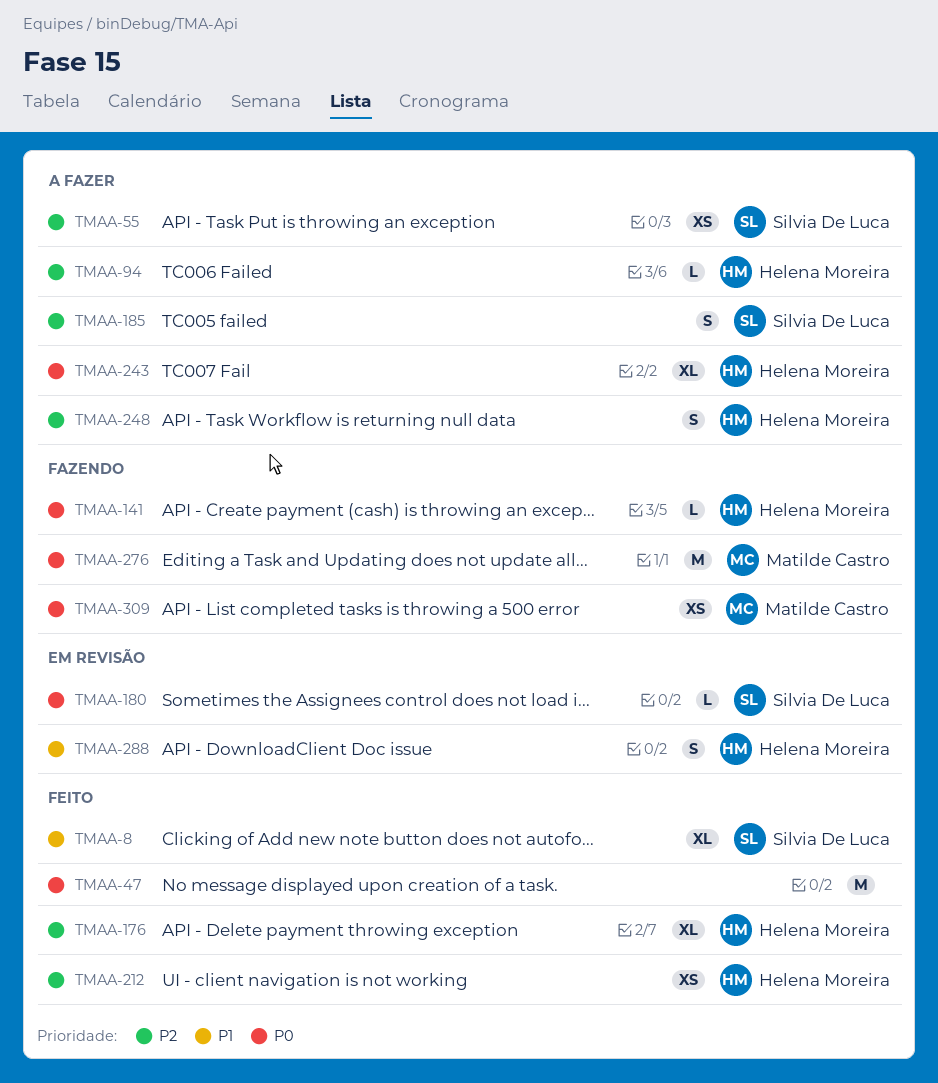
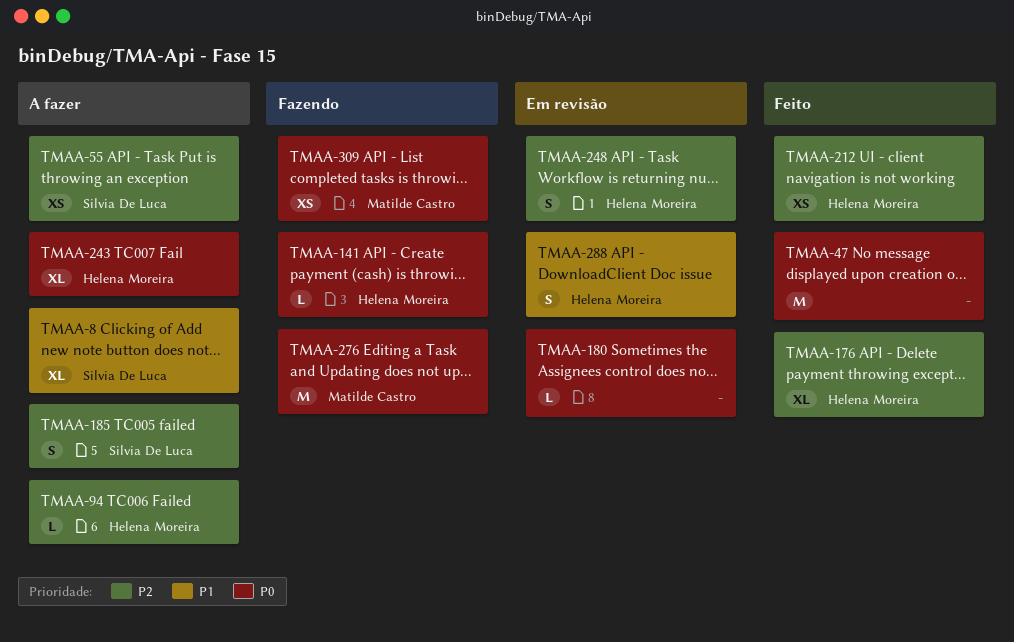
TMAA-8, status: Feito -> A fazer
TMAA-180, owner: Silvia De Luca -> none
TMAA-248, status: A fazer -> Em revisão

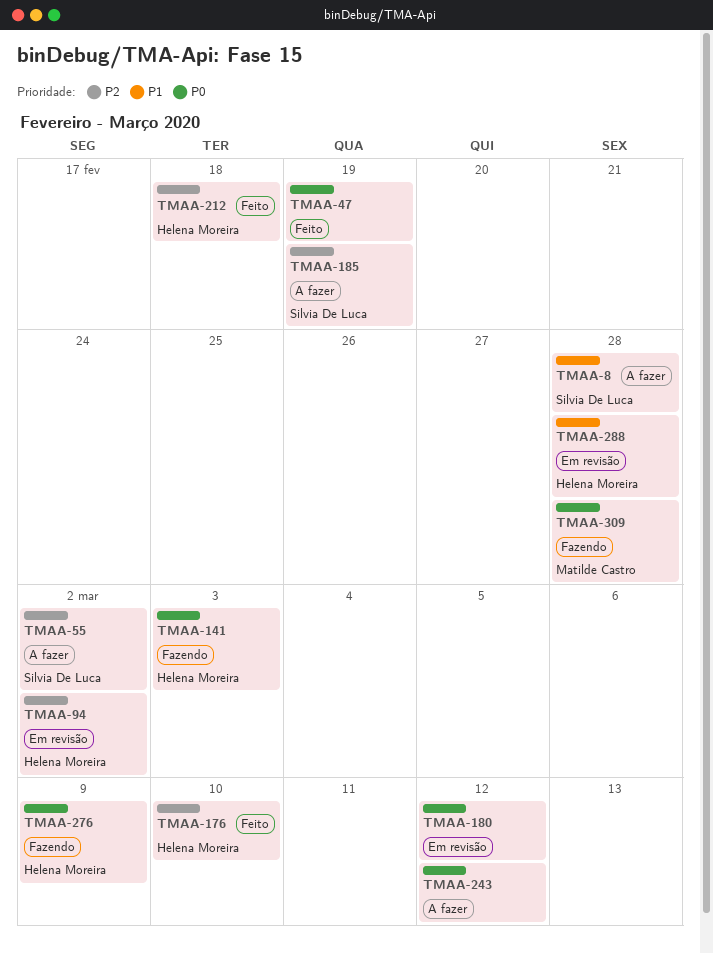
TMAA-94, status: A fazer -> Em revisão
TMAA-243, owner: Helena Moreira -> none
TMAA-248: present -> none
TMAA-276, owner: Matilde Castro -> Helena Moreira

